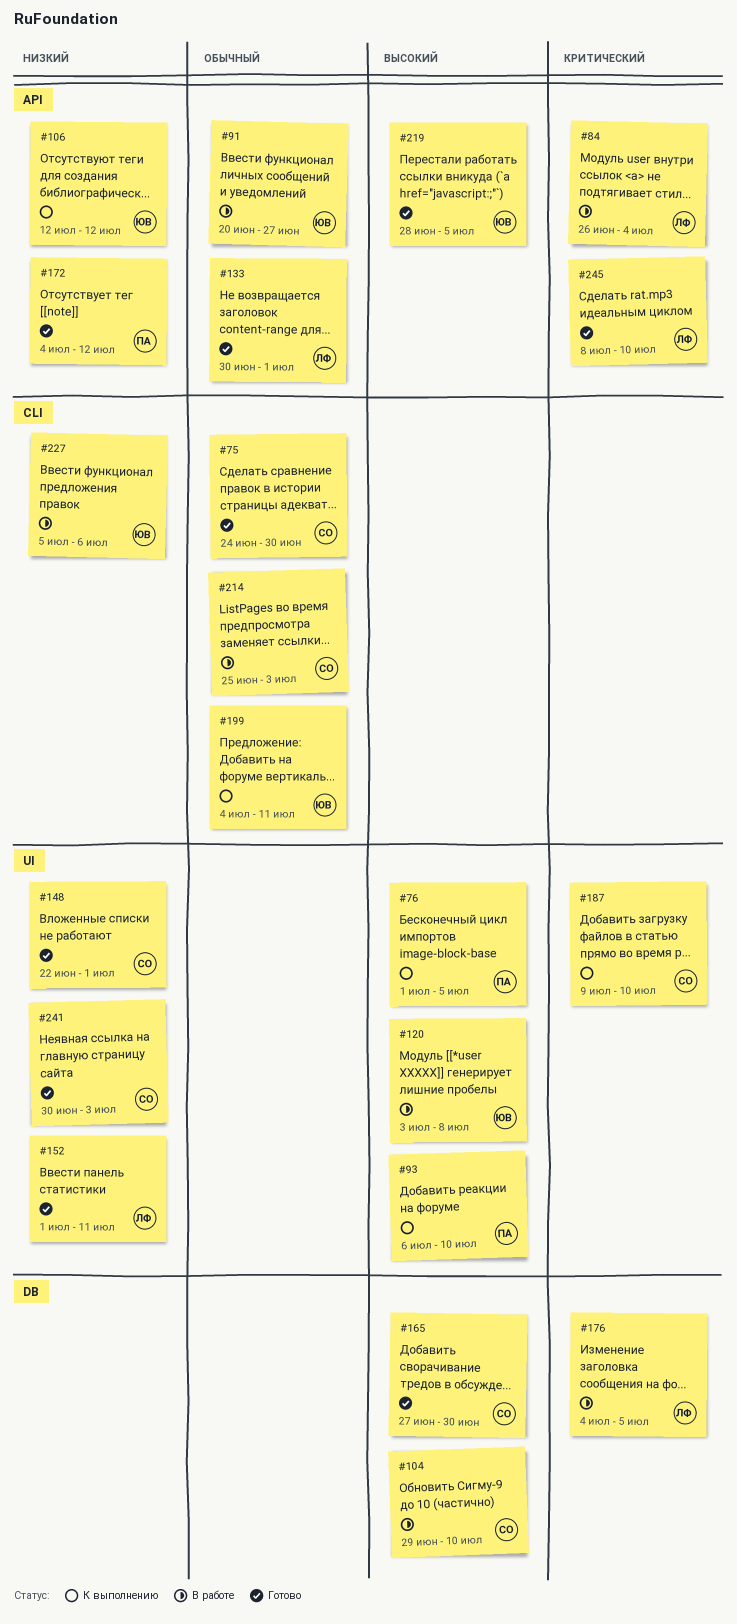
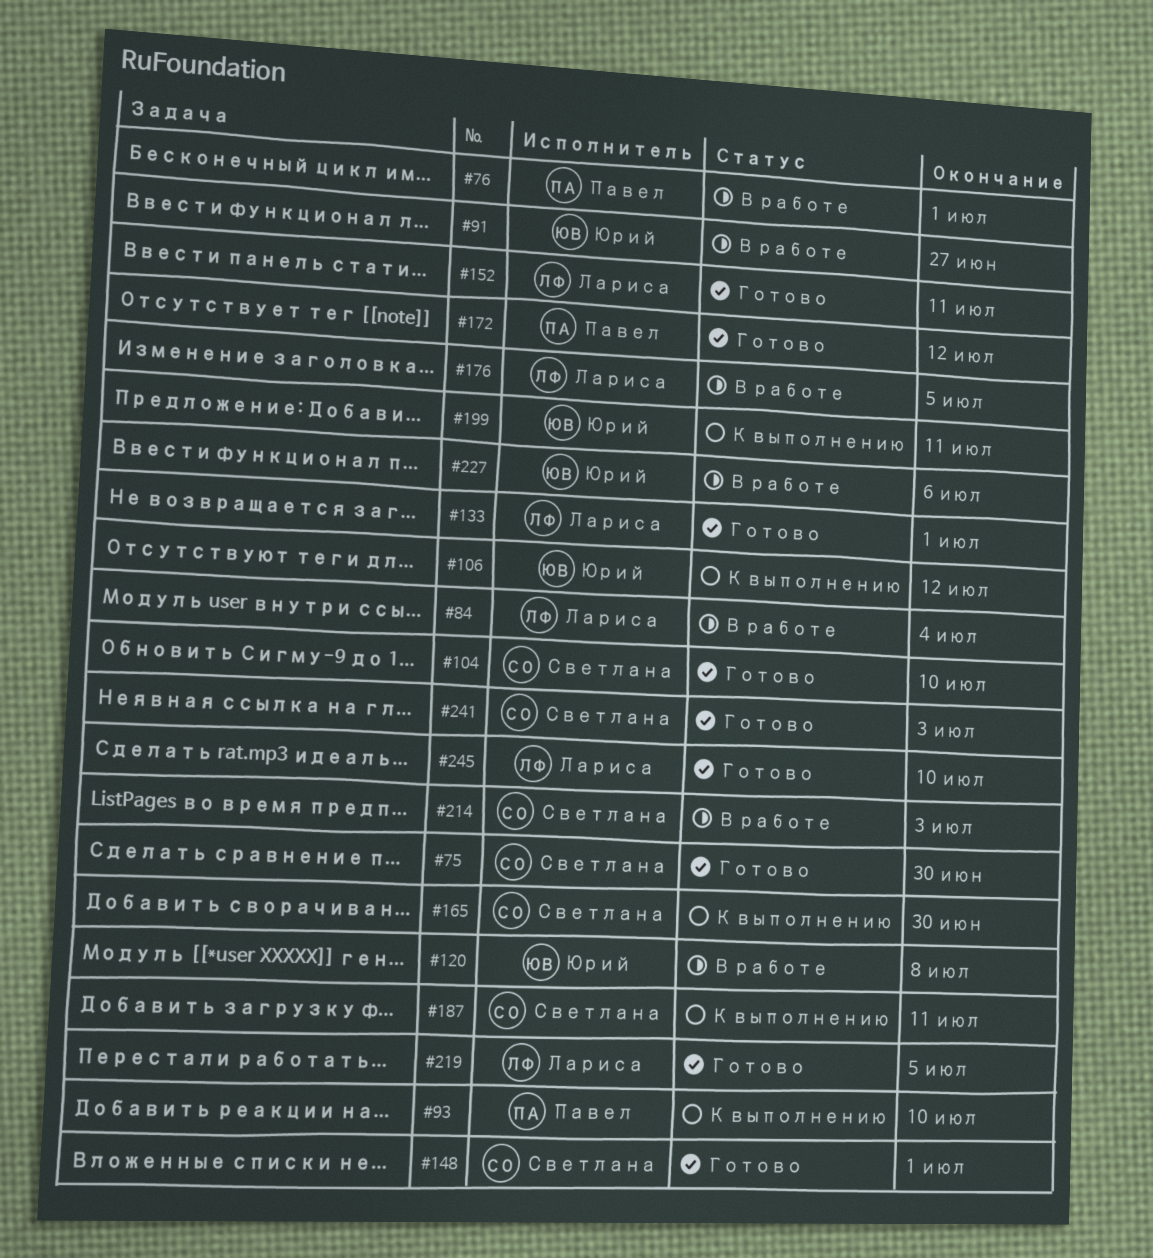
#76, status: К выполнению -> В работе
#76, due: Jul 5 -> Jul 1
#104, status: В работе -> Готово
#165, status: Готово -> К выполнению
#187, due: Jul 10 -> Jul 11
#219, owner: Юрий -> Лариса

